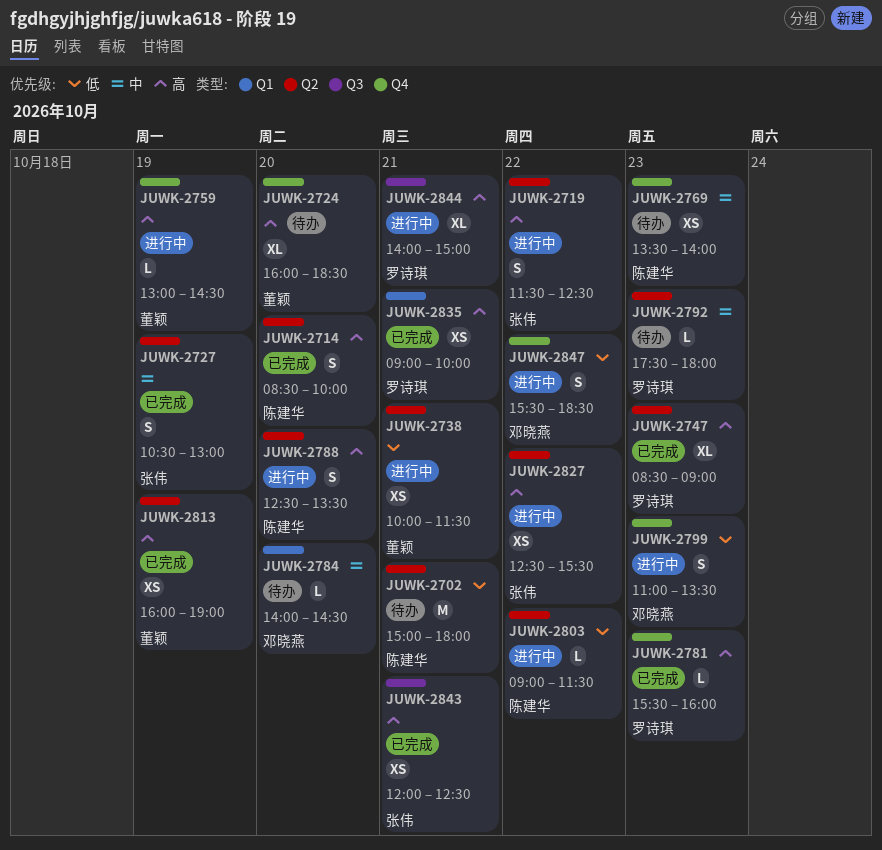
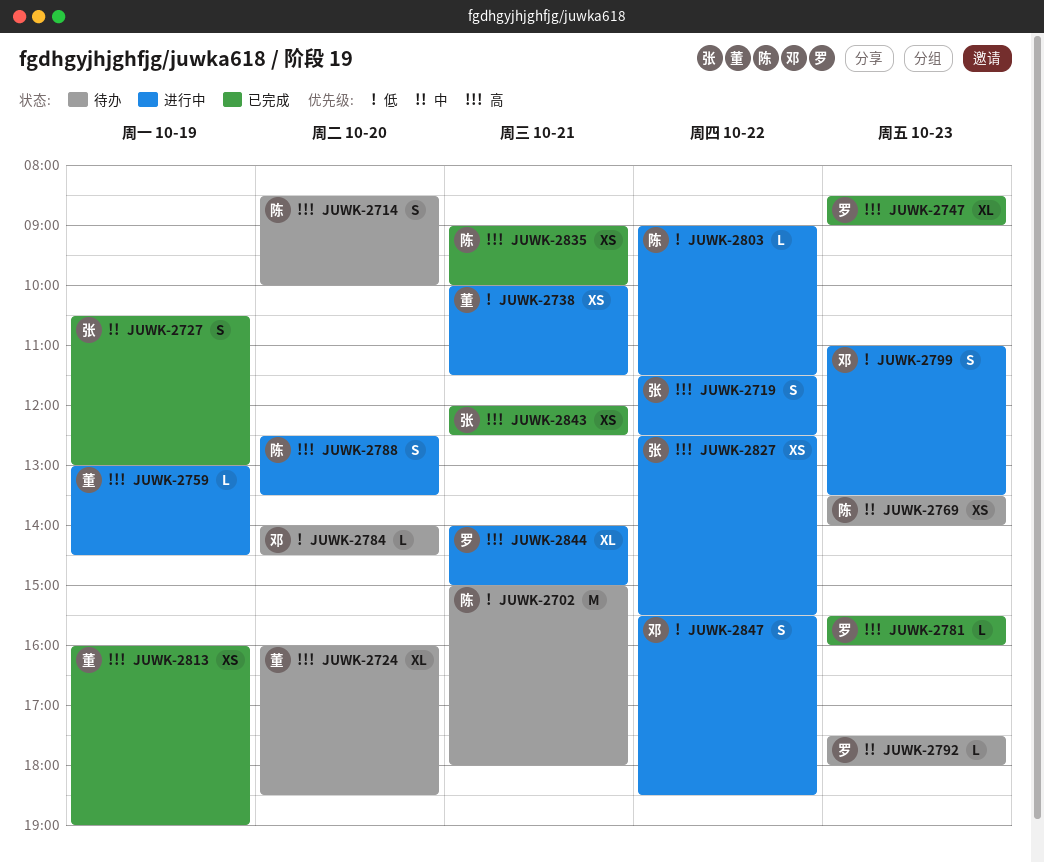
JUWK-2714, status: 已完成 -> 待办
JUWK-2784, priority: 中 -> 低
JUWK-2835, owner: 罗诗琪 -> 陈建华

